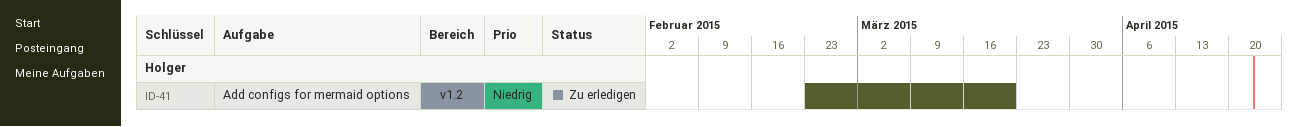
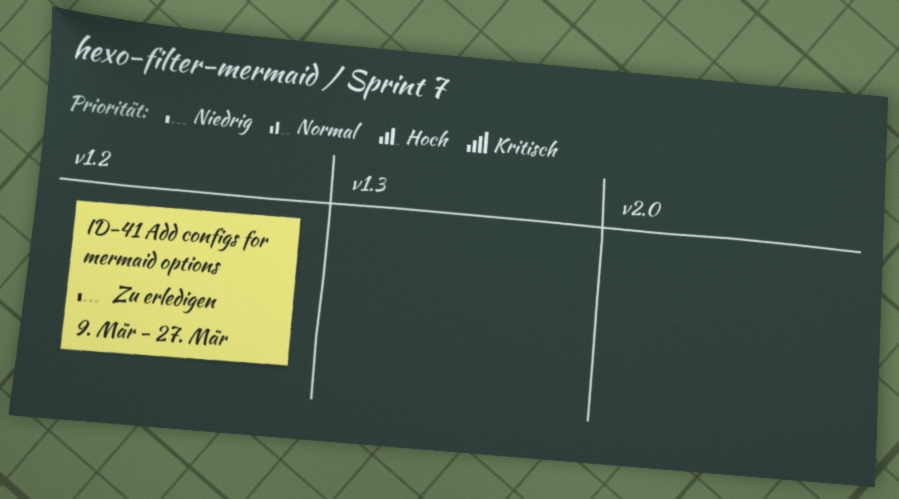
ID-41, start: Feb 23 -> Mar 9
ID-41, due: Mar 20 -> Mar 27

